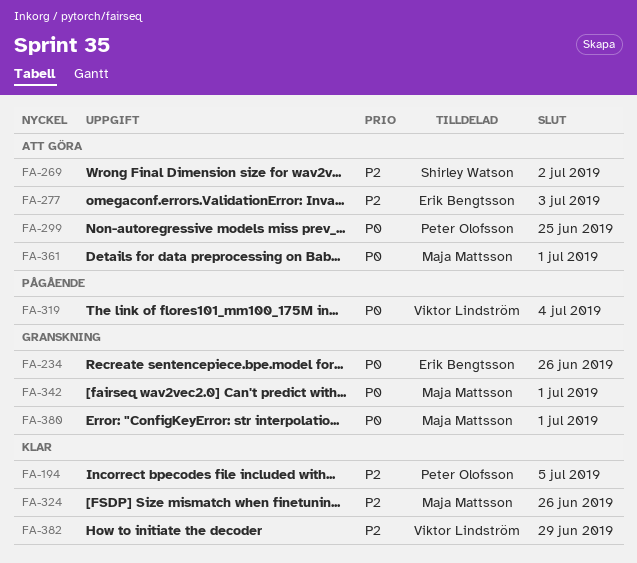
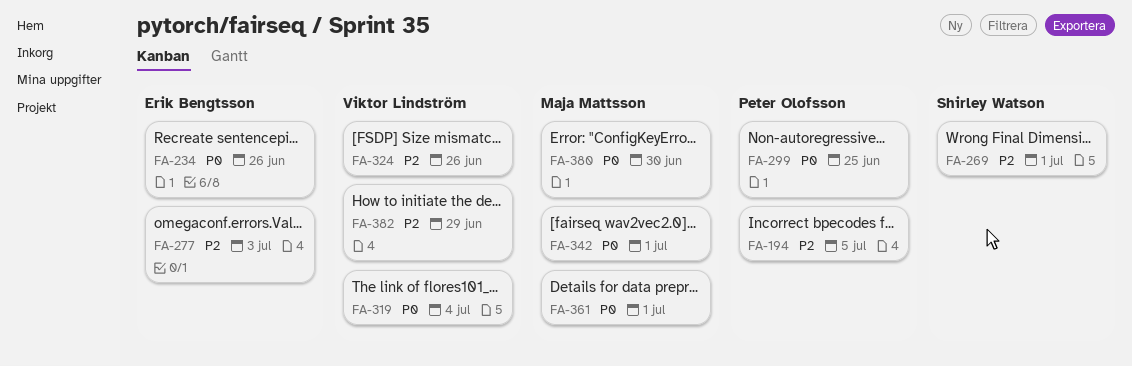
FA-269, due: Jul 2 -> Jul 1
FA-324, owner: Maja Mattsson -> Viktor Lindström
FA-380, due: Jul 1 -> Jun 30

